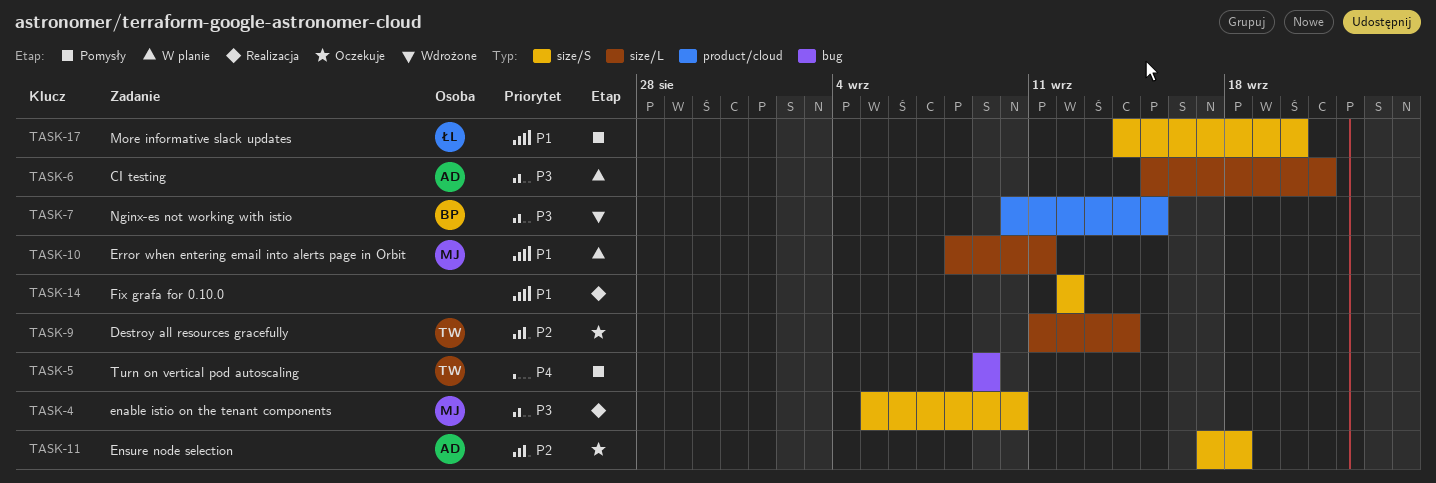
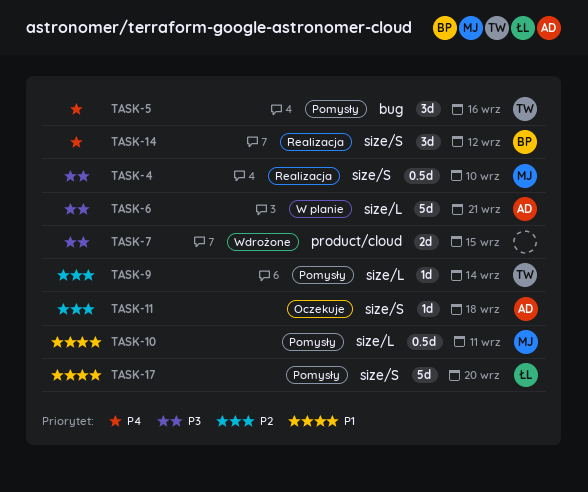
TASK-5, due: Sep 9 -> Sep 16
TASK-7, owner: BP -> none
TASK-9, status: Oczekuje -> Pomysły
TASK-10, status: W planie -> Pomysły
TASK-14, owner: none -> BP
TASK-14, priority: P1 -> P4

